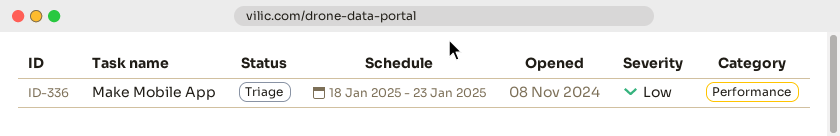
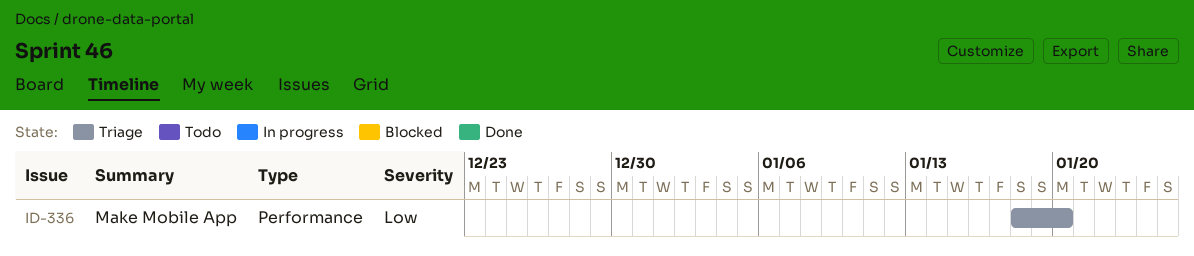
ID-336, due: Jan 23 -> Jan 20

